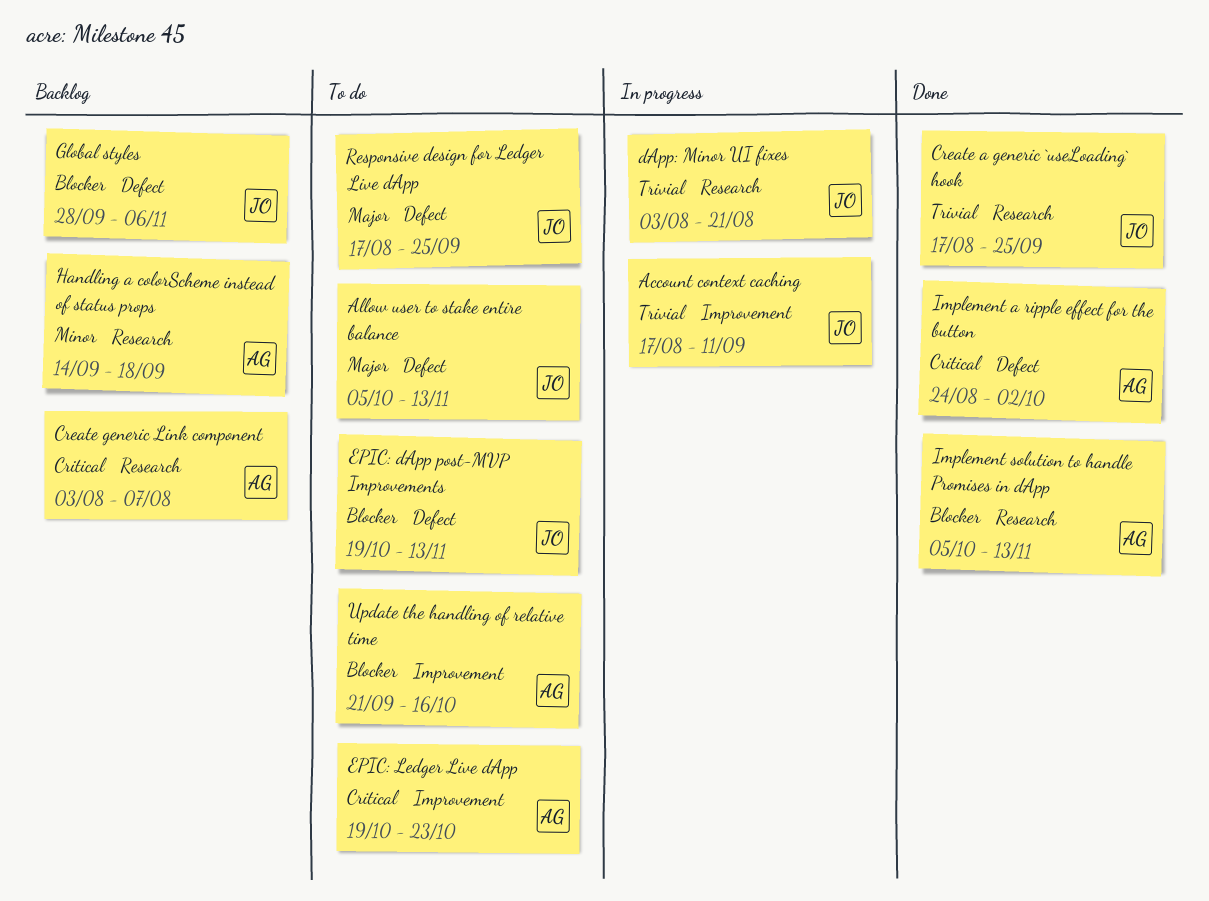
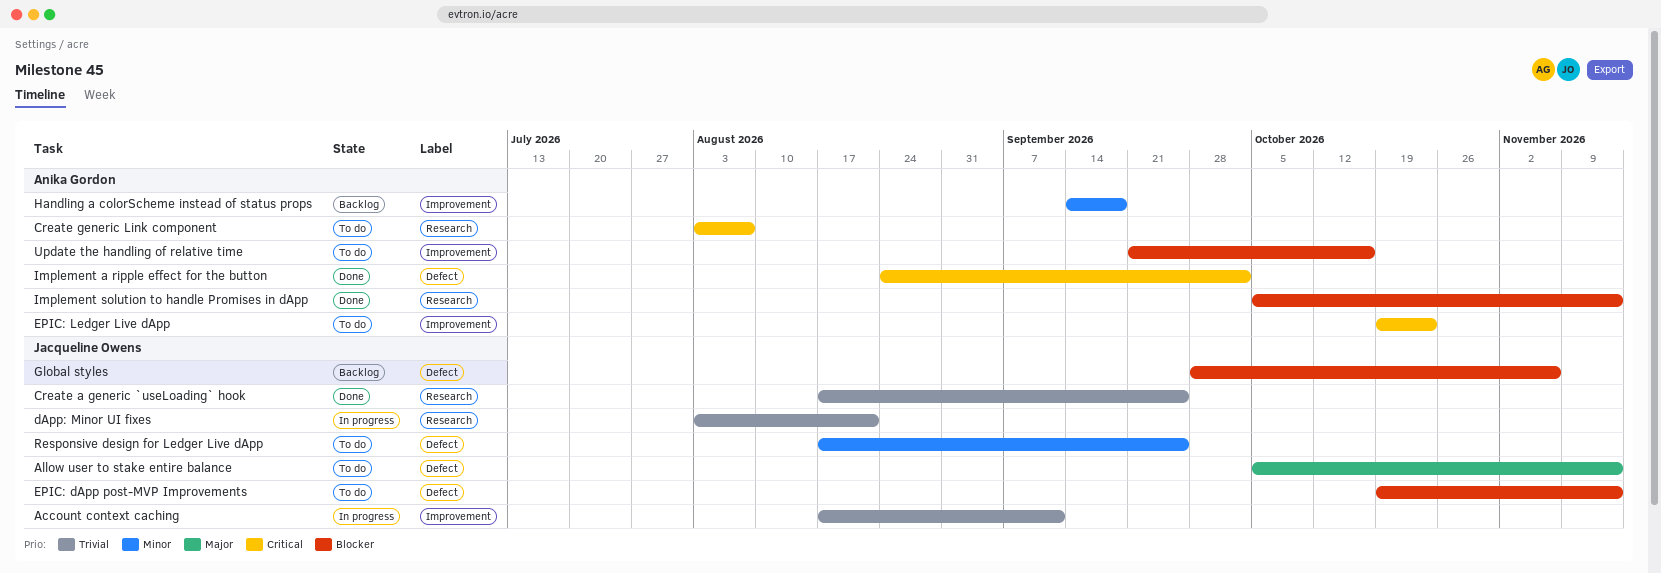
Create generic Link component, status: Backlog -> To do
Handling a colorScheme instead of status props, label: Research -> Improvement
Responsive design for Ledger Live dApp, priority: Major -> Minor

